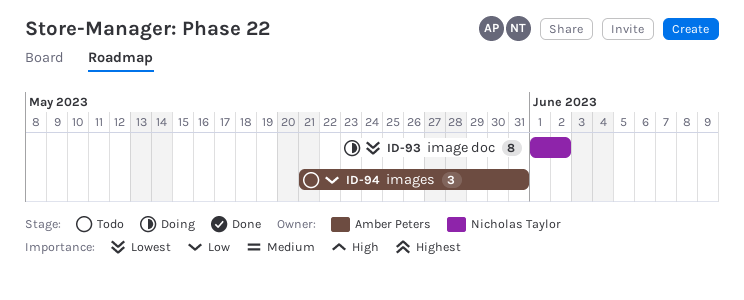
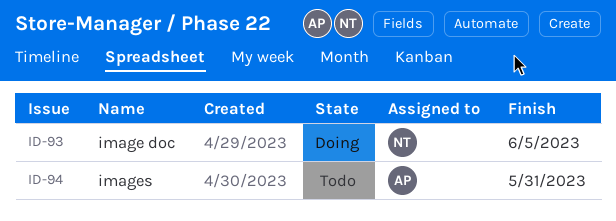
ID-93, due: Jun 2 -> Jun 5

